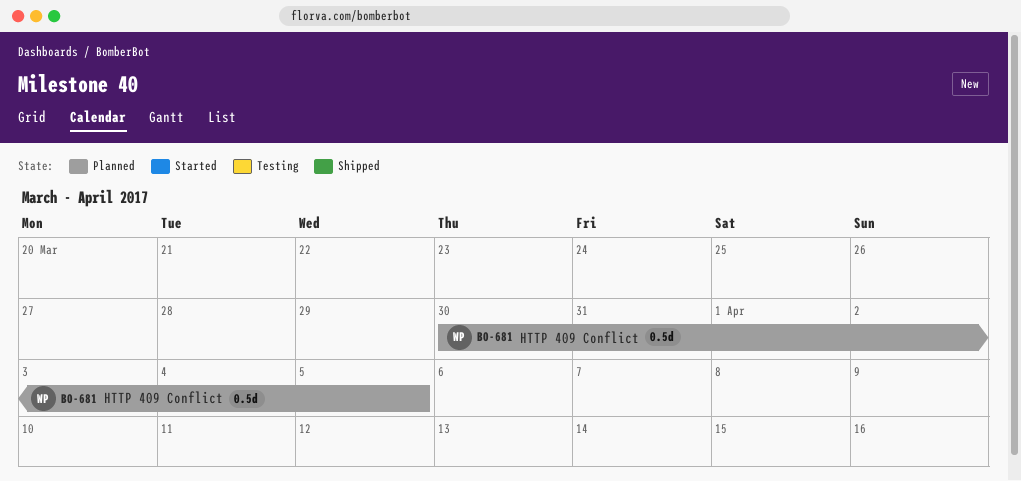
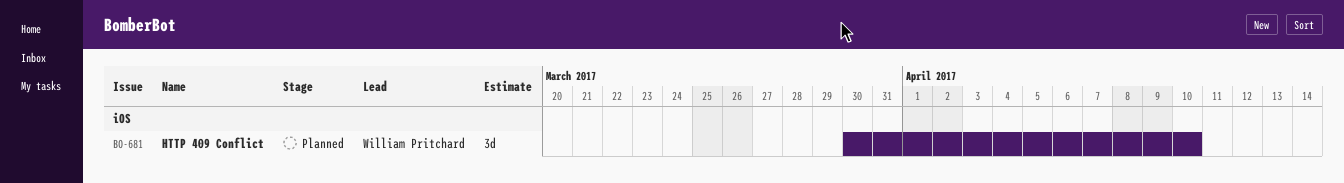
BO-681, estimate: 0.5d -> 3d
BO-681, due: Apr 5 -> Apr 10

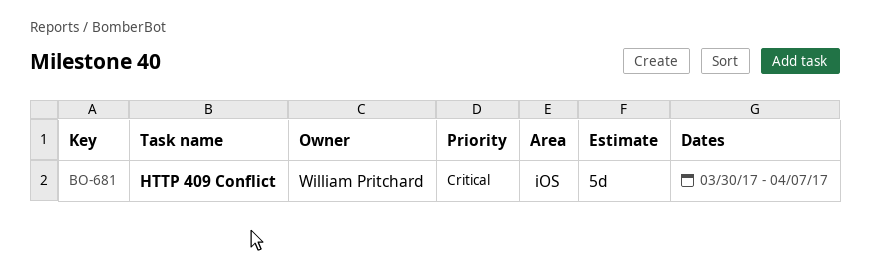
BO-681, estimate: 3d -> 5d
BO-681, due: Apr 10 -> Apr 7

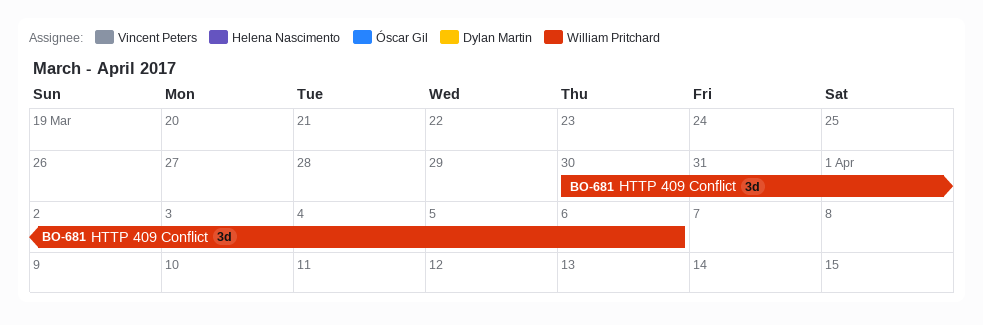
BO-681, estimate: 5d -> 3d
BO-681, due: Apr 7 -> Apr 6

